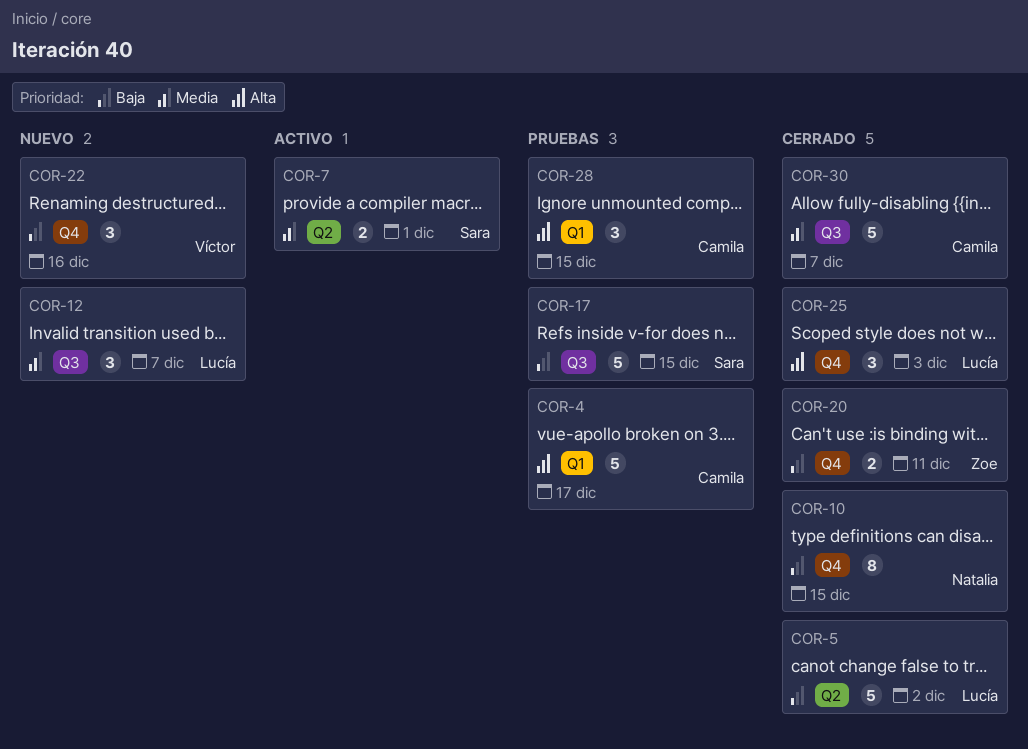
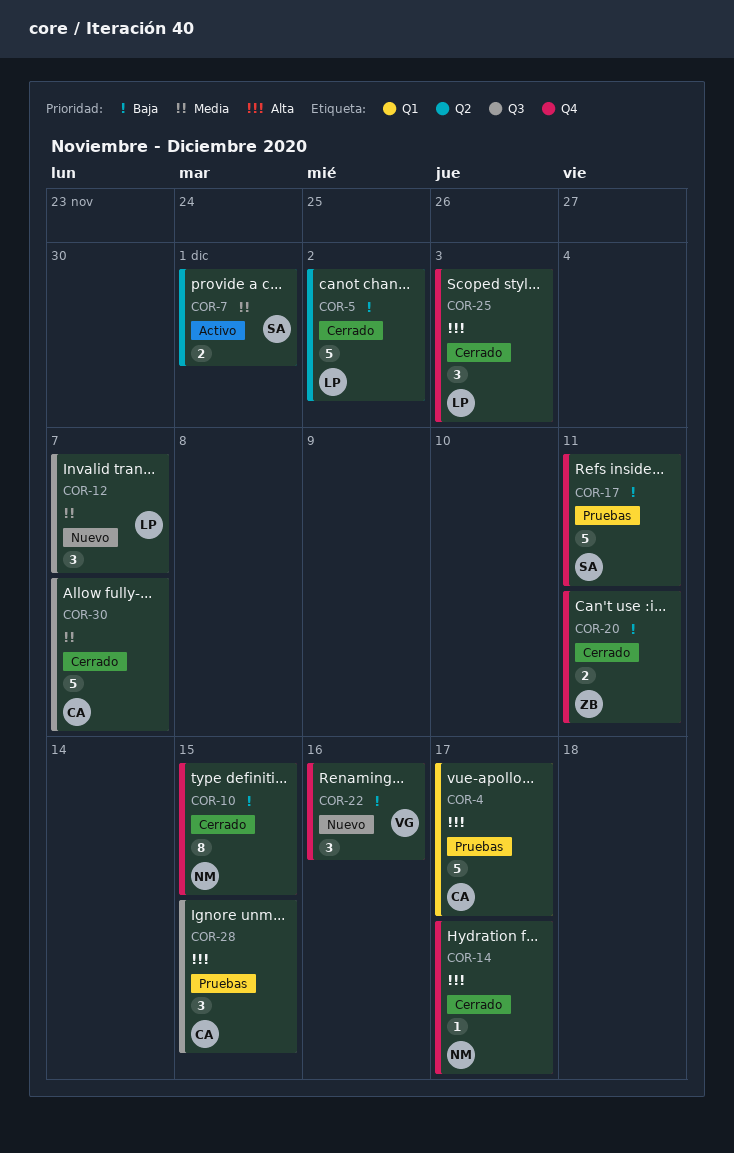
COR-14: none -> present
COR-17, label: Q3 -> Q4
COR-17, due: Dec 15 -> Dec 11
COR-28, label: Q1 -> Q3

